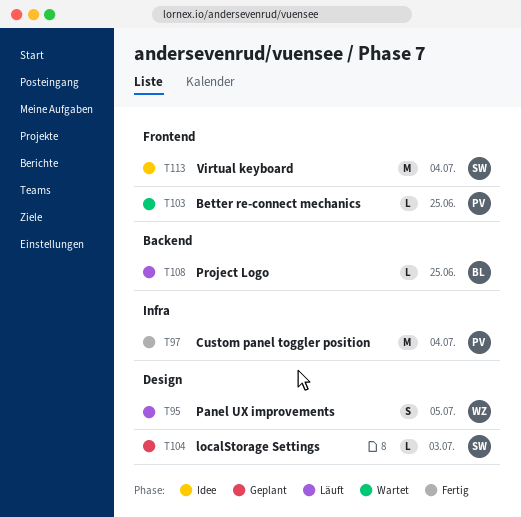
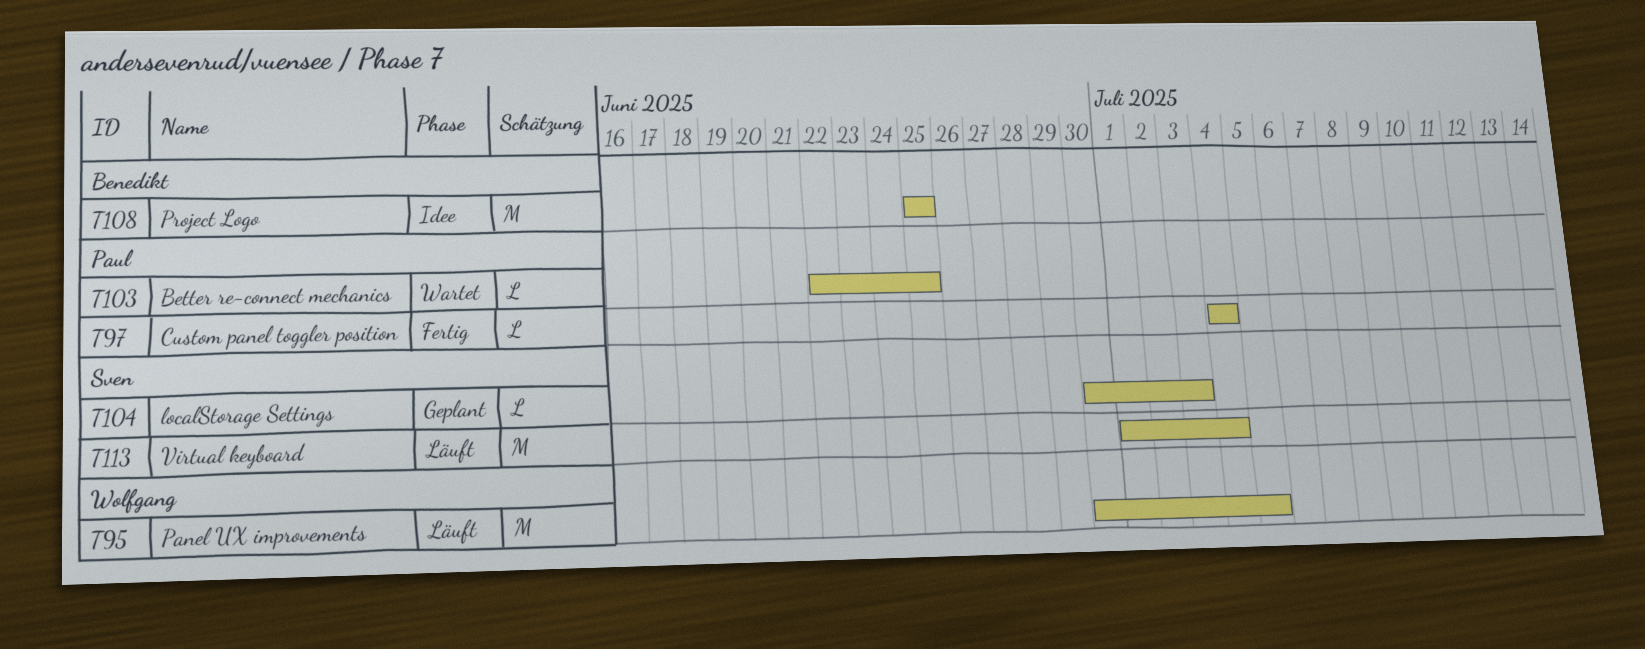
T95, estimate: S -> M
T97, estimate: M -> L
T108, status: Läuft -> Idee
T108, estimate: L -> M
T113, status: Idee -> Läuft

